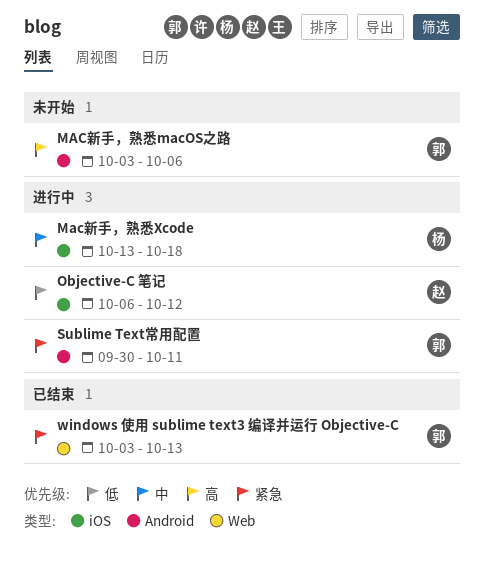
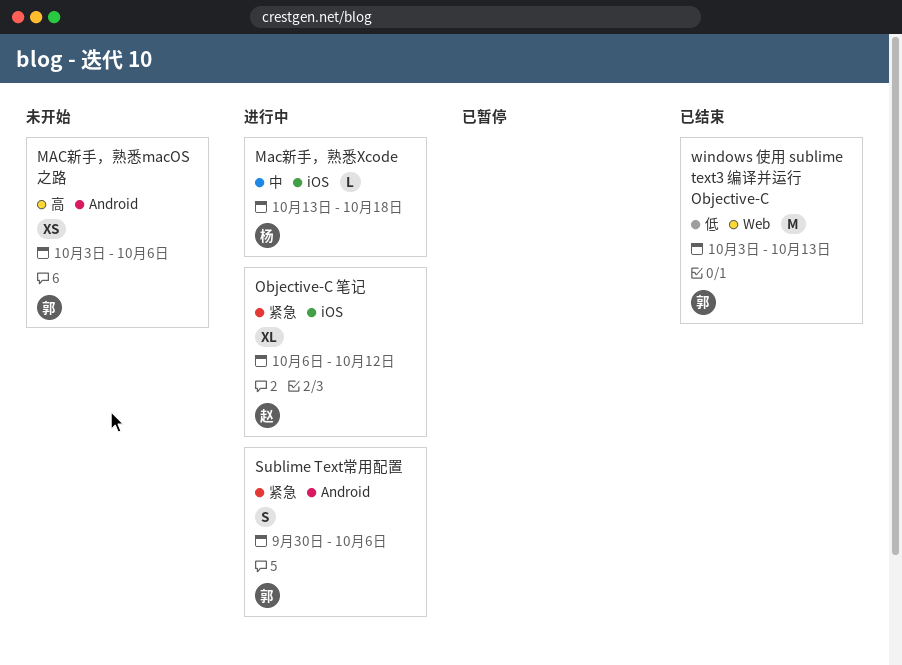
Objective-C 笔记, priority: 低 -> 紧急
Sublime Text常用配置, due: Oct 11 -> Oct 6
windows 使用 sublime text3 编译并运行 Objective-C, priority: 紧急 -> 低

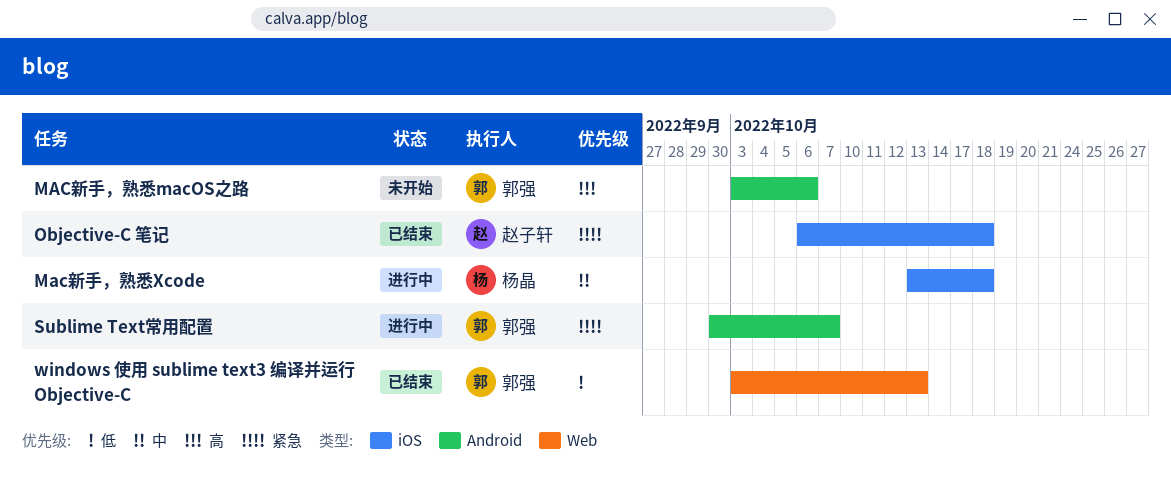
Objective-C 笔记, status: 进行中 -> 已结束
Objective-C 笔记, due: Oct 12 -> Oct 18
Sublime Text常用配置, due: Oct 6 -> Oct 7

